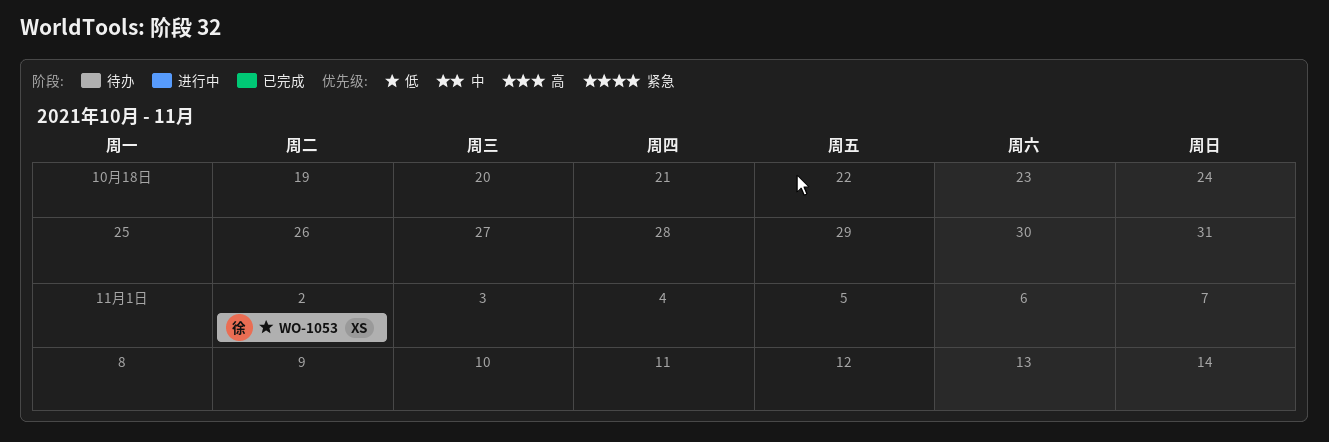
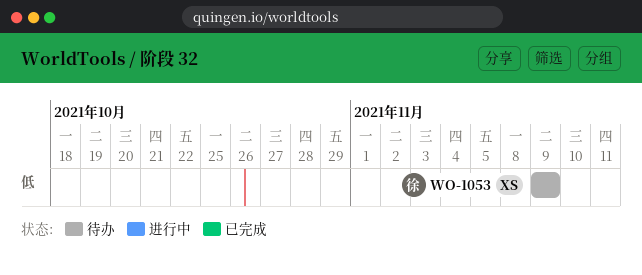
WO-1053, start: Nov 2 -> Nov 9
WO-1053, due: Nov 2 -> Nov 9

